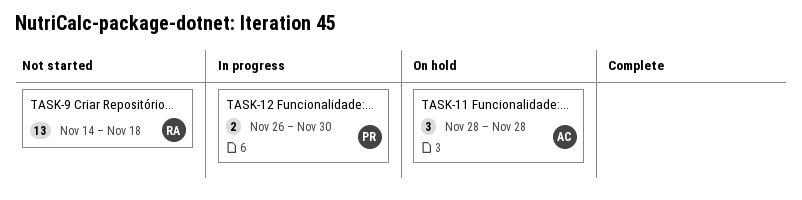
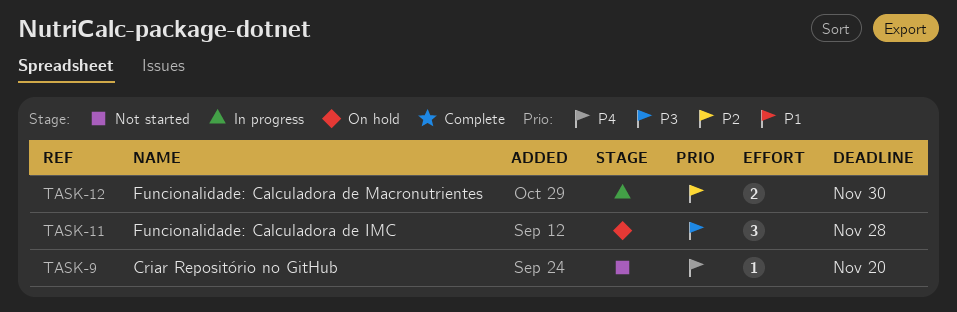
TASK-9, estimate: 13 -> 1
TASK-9, due: Nov 18 -> Nov 20

